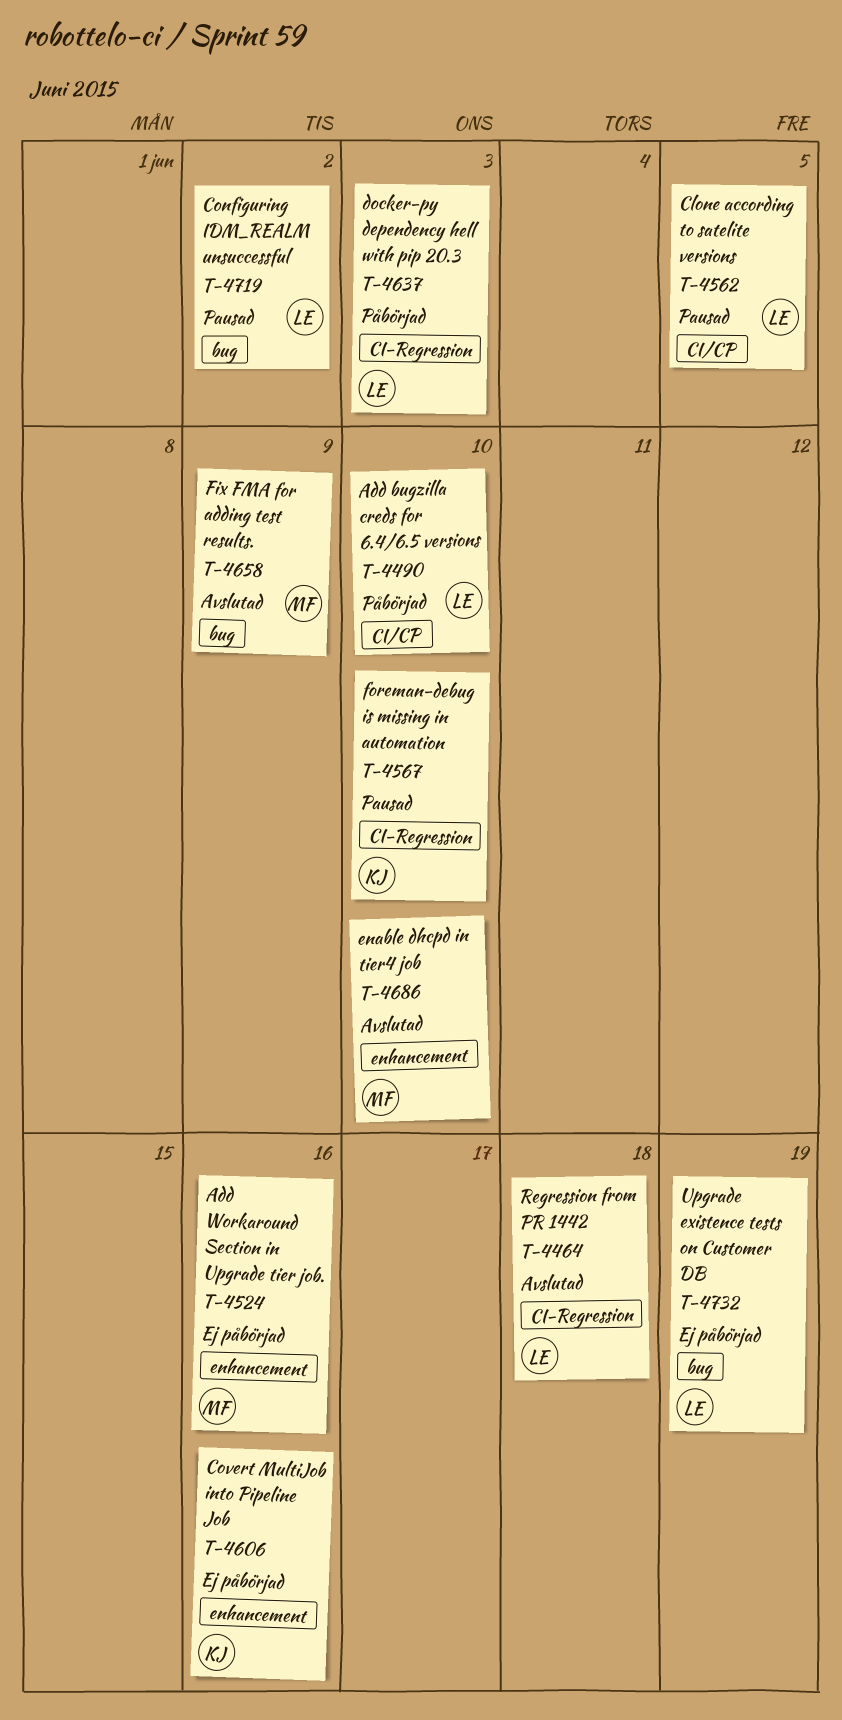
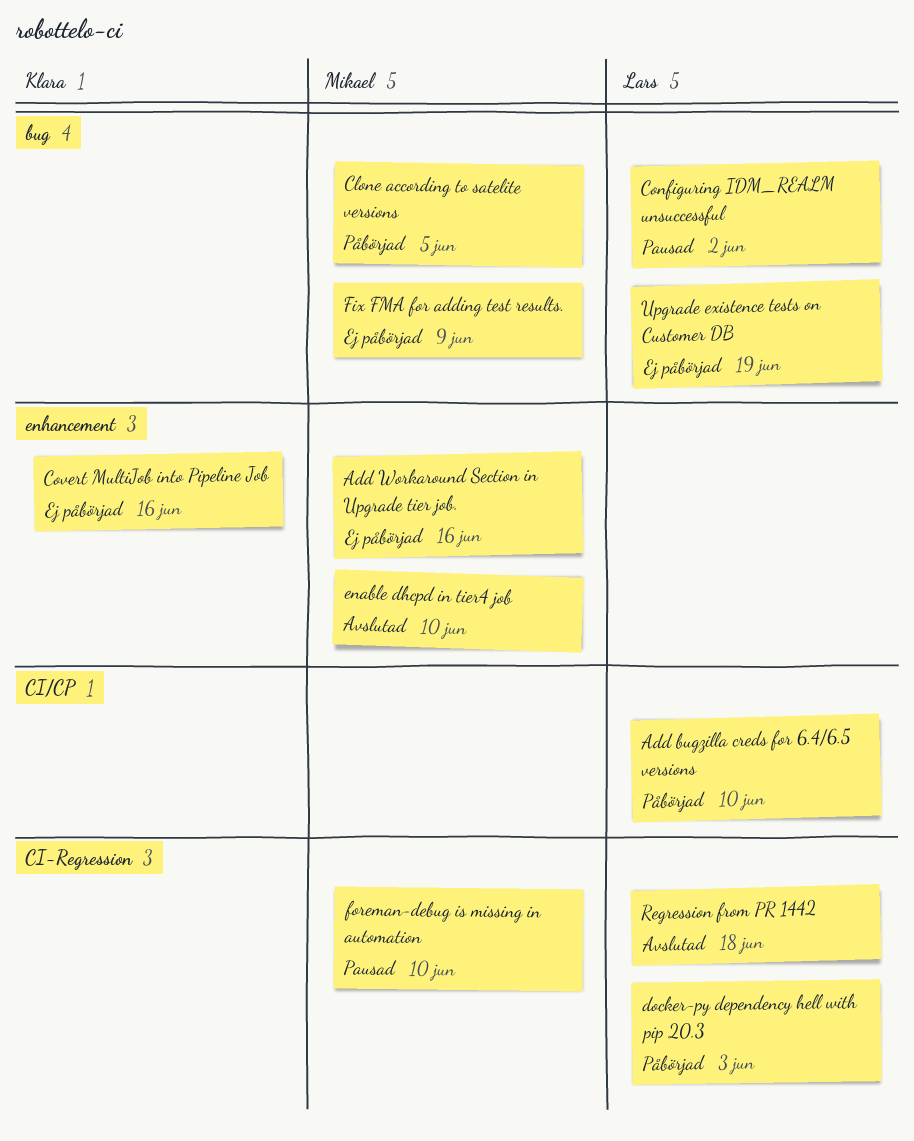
Clone according to satelite versions, status: Pausad -> Påbörjad
Clone according to satelite versions, owner: Lars -> Mikael
Clone according to satelite versions, label: CI/CP -> bug
Fix FMA for adding test results., status: Avslutad -> Ej påbörjad
foreman-debug is missing in automation, owner: Klara -> Mikael

